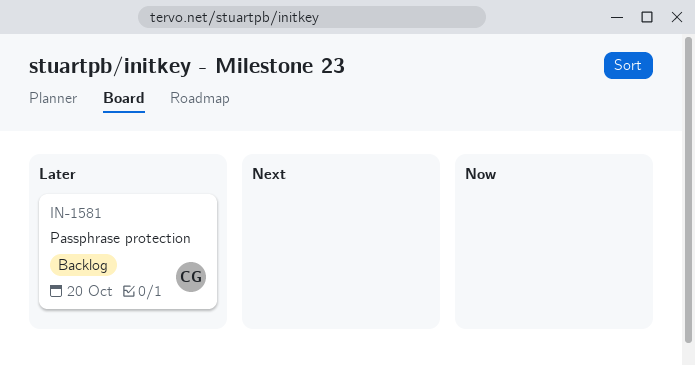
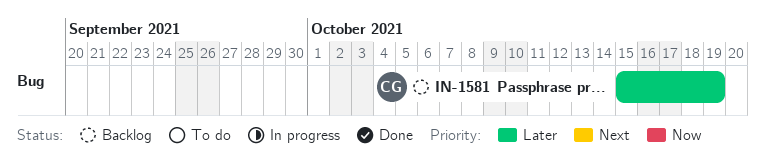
IN-1581, due: Oct 20 -> Oct 19

